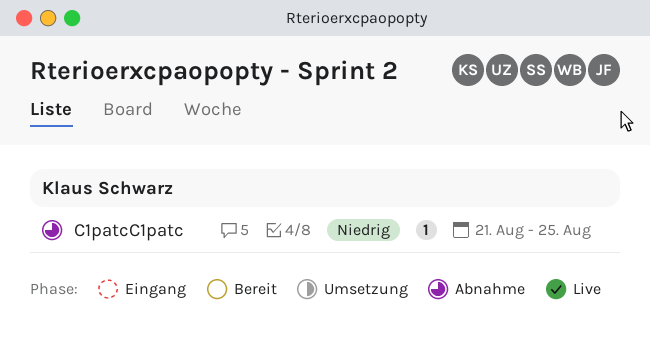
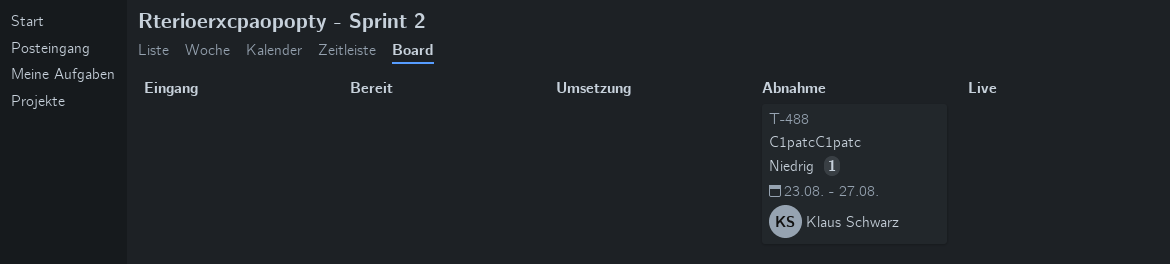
C1patcC1patc, start: Aug 21 -> Aug 23
C1patcC1patc, due: Aug 25 -> Aug 27

